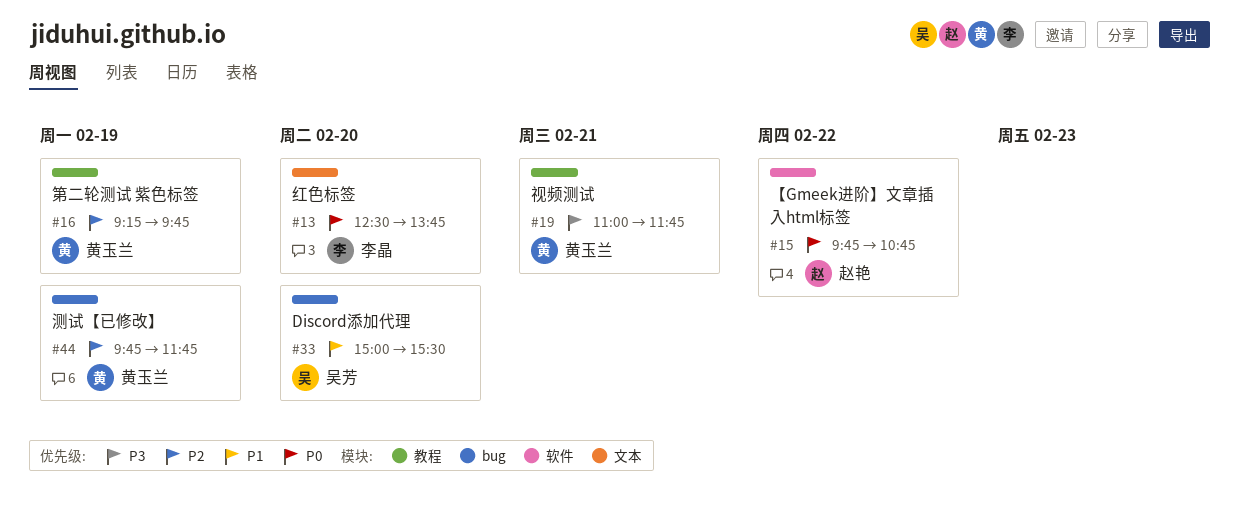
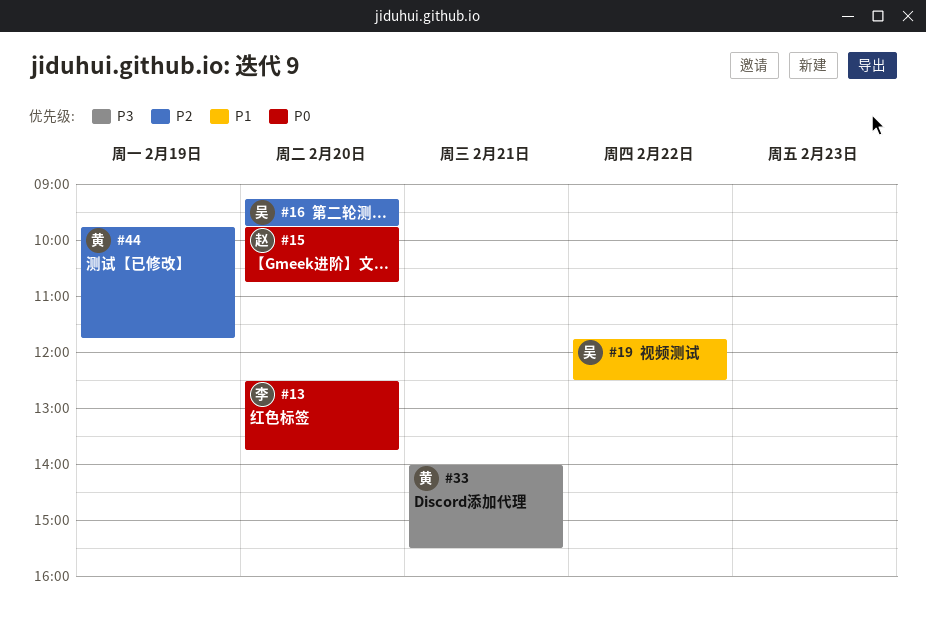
#15, day: Feb 22 -> Feb 20
#16, owner: 黄玉兰 -> 吴芳
#16, day: Feb 19 -> Feb 20
#19, owner: 黄玉兰 -> 吴芳
#19, priority: P3 -> P1
#19, day: Feb 21 -> Feb 22
#19, begins: 11:00 -> 11:45
#19, ends: 11:45 -> 12:30
#33, owner: 吴芳 -> 黄玉兰
#33, priority: P1 -> P3
#33, day: Feb 20 -> Feb 21
#33, begins: 15:00 -> 14:00

